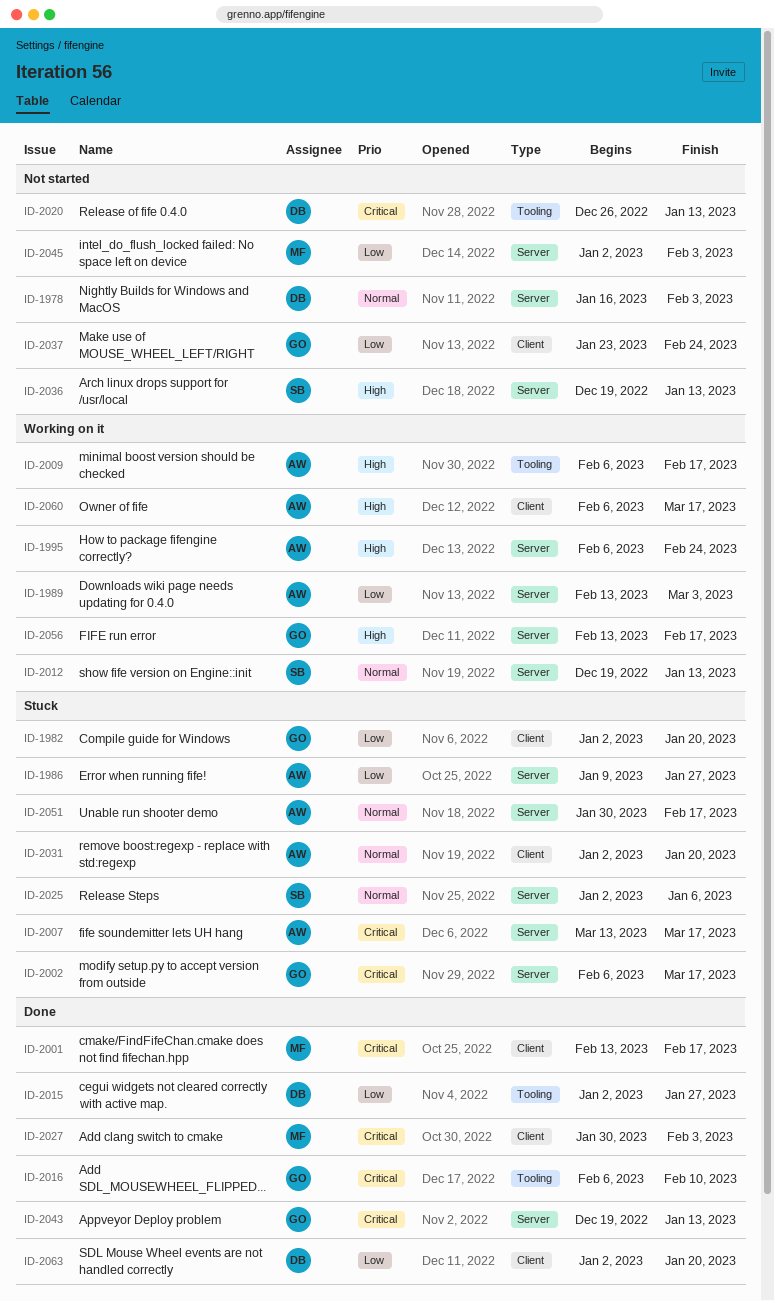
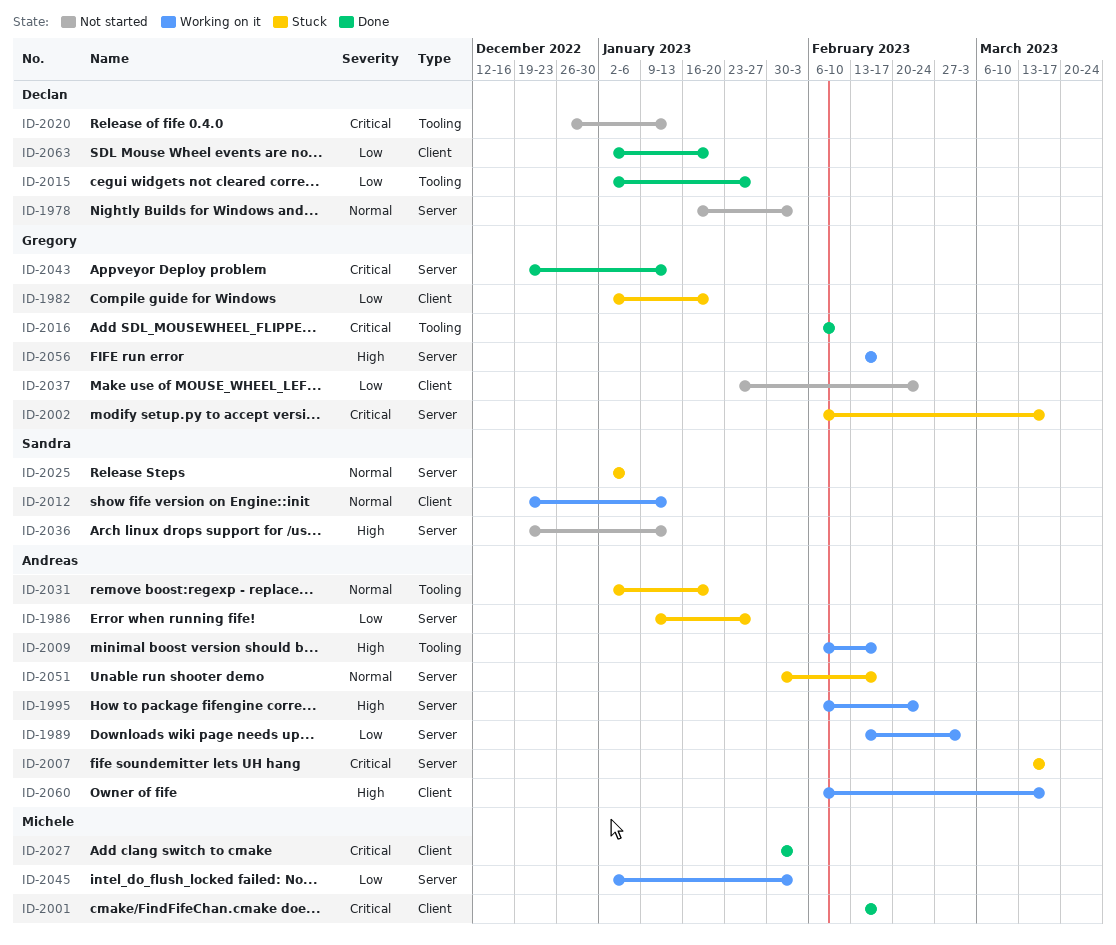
ID-2012, label: Server -> Client
ID-2031, label: Client -> Tooling
ID-2045, status: Not started -> Working on it

